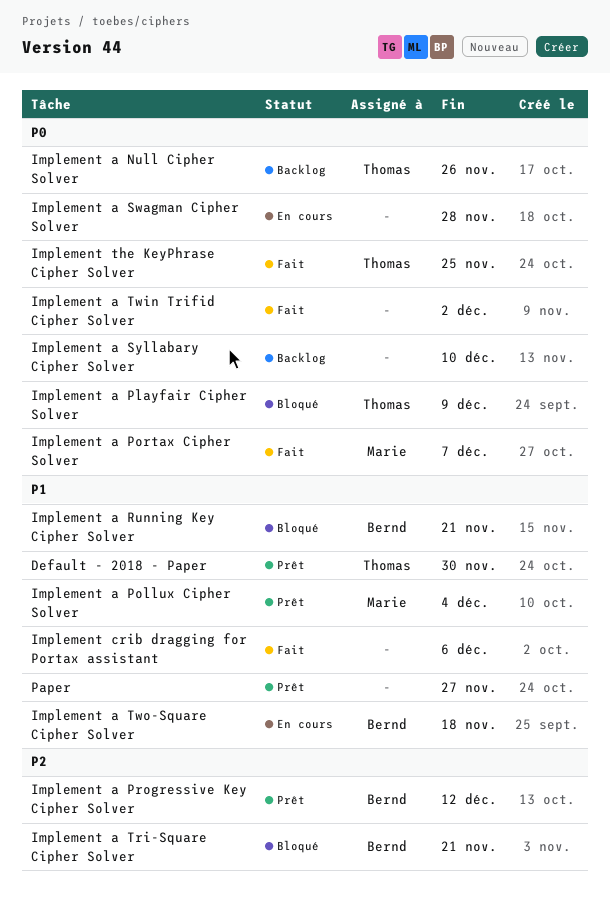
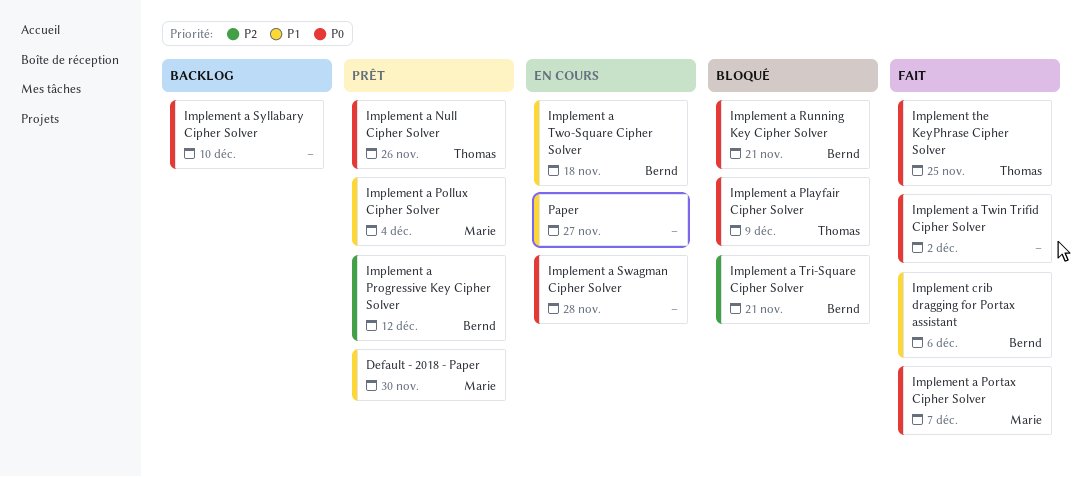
Default - 2018 - Paper, owner: Thomas -> Marie
Implement a Null Cipher Solver, status: Backlog -> Prêt
Implement a Running Key Cipher Solver, priority: P1 -> P0
Implement crib dragging for Portax assistant, owner: none -> Bernd
Paper, status: Prêt -> En cours

